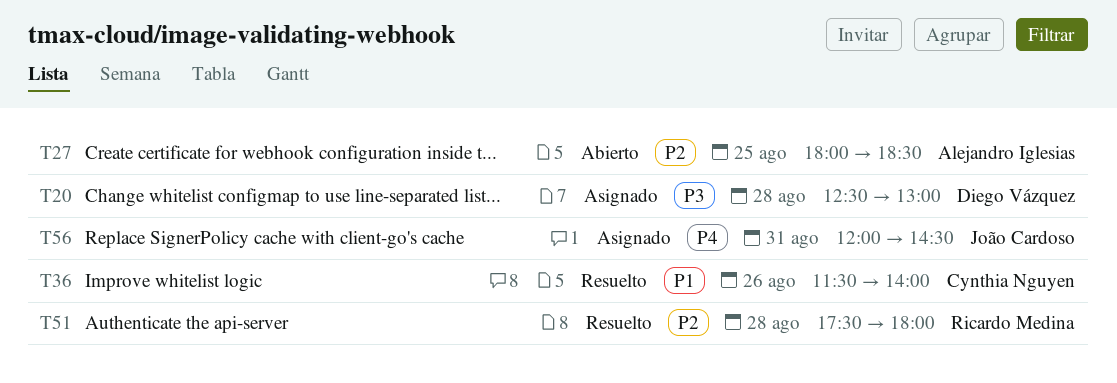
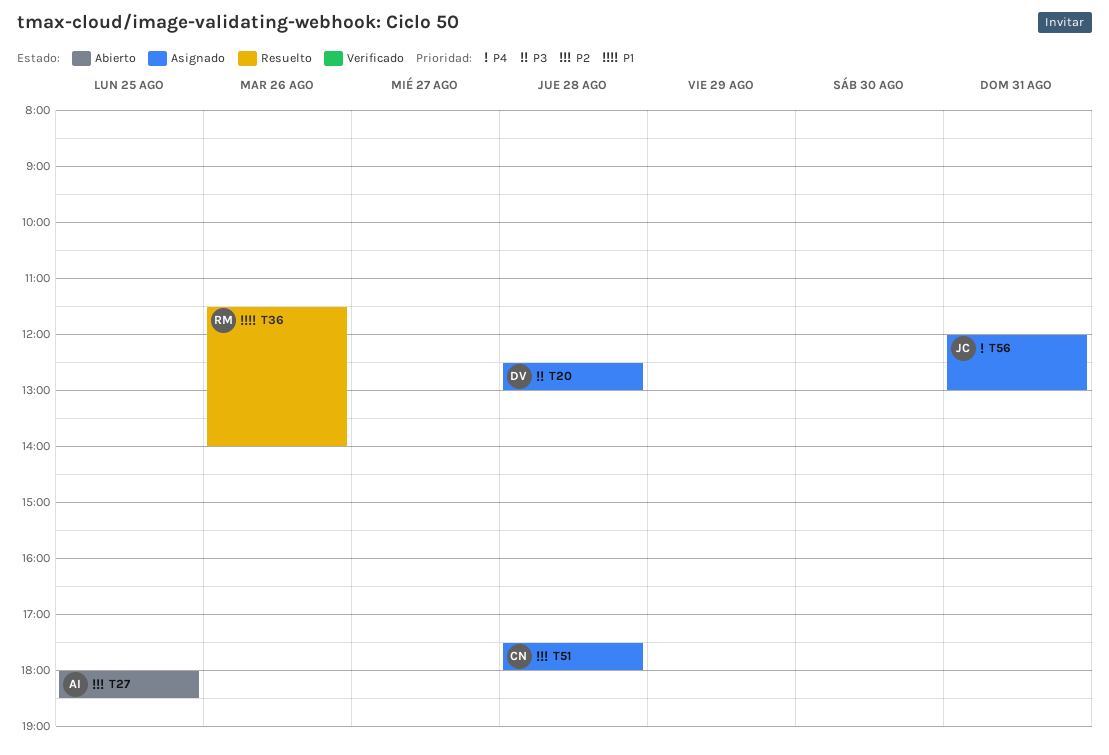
T36, owner: Cynthia Nguyen -> Ricardo Medina
T51, status: Resuelto -> Asignado
T51, owner: Ricardo Medina -> Cynthia Nguyen
T56, ends: 14:30 -> 13:00

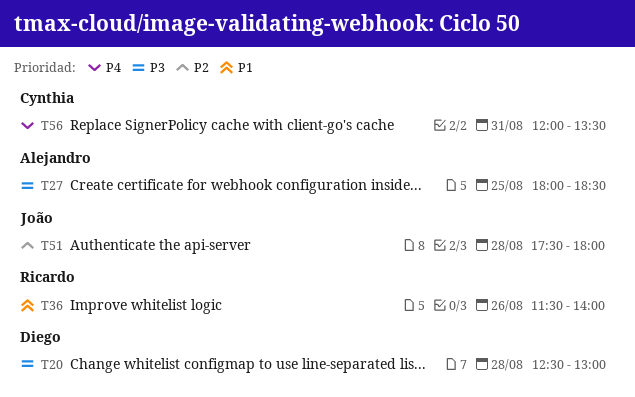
T27, priority: P2 -> P3
T51, owner: Cynthia -> João
T56, owner: João -> Cynthia
T56, ends: 13:00 -> 13:30

